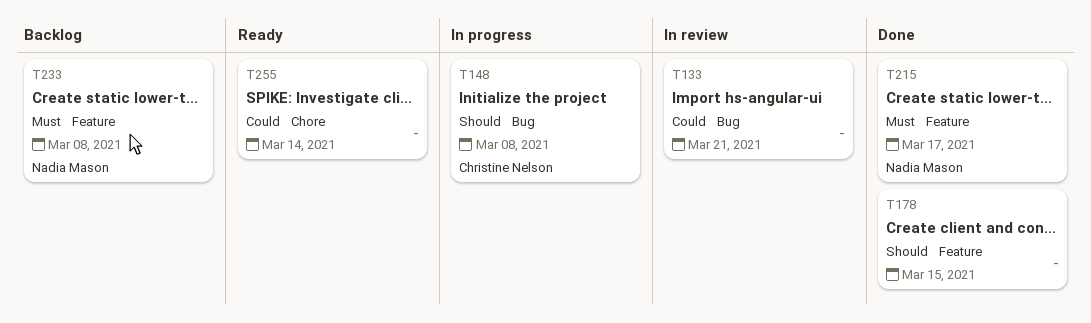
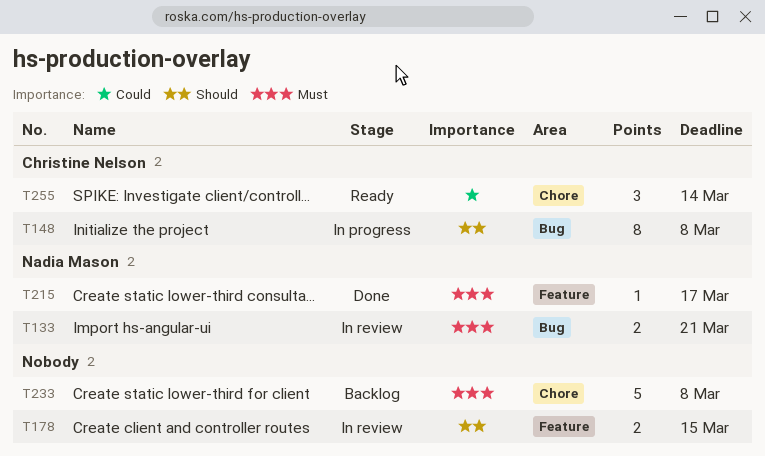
T133, owner: none -> Nadia Mason
T133, priority: Could -> Must
T178, status: Done -> In review
T233, owner: Nadia Mason -> none
T233, label: Feature -> Chore
T255, owner: none -> Christine Nelson

